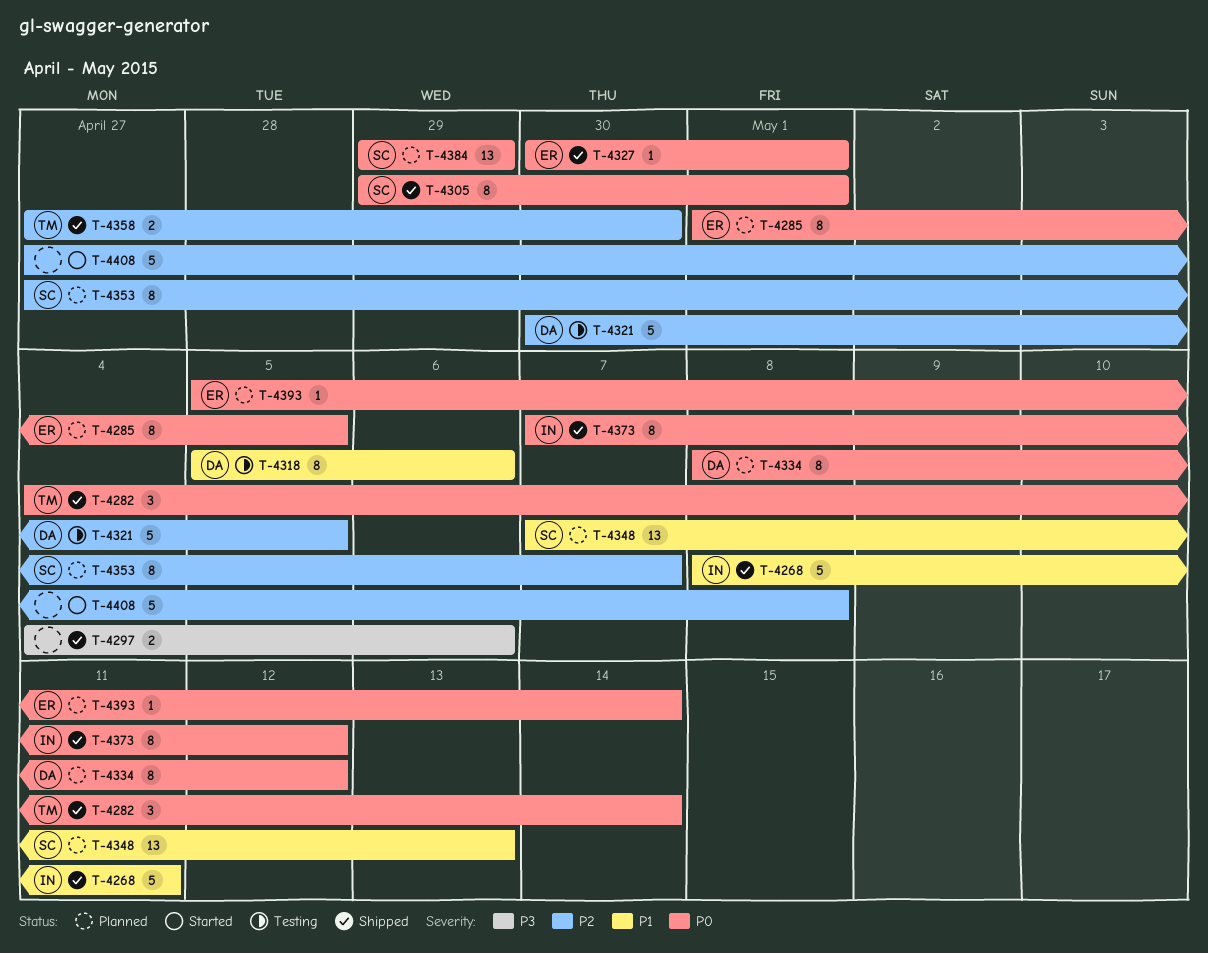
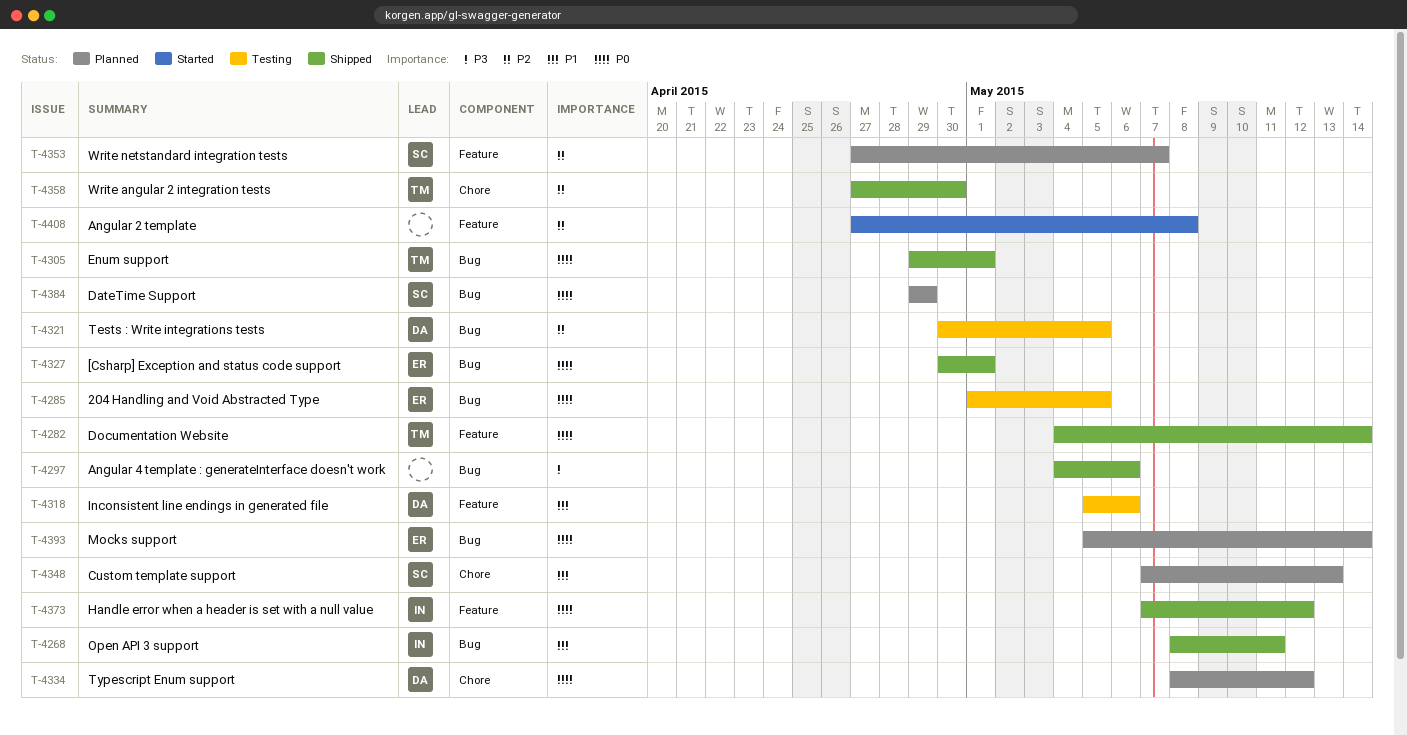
T-4285, status: Planned -> Testing
T-4305, owner: SC -> TM

